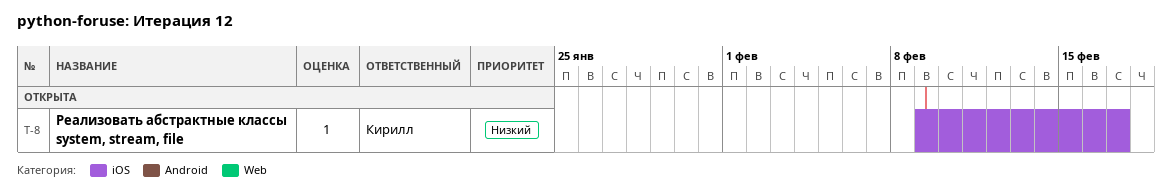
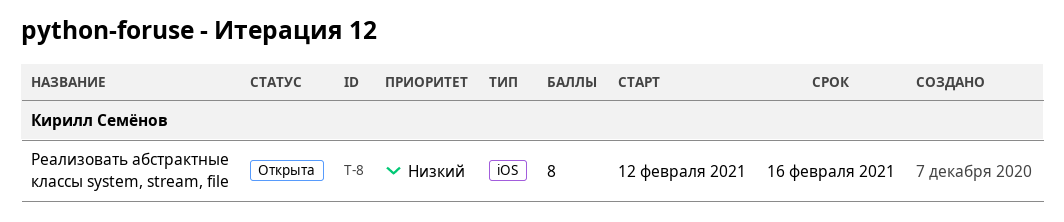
T-8, estimate: 1 -> 8
T-8, start: Feb 9 -> Feb 12
T-8, due: Feb 17 -> Feb 16

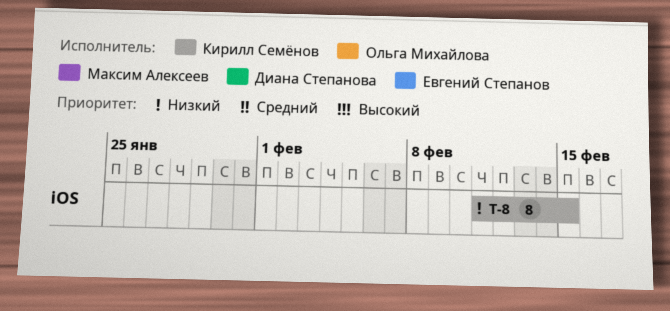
T-8, start: Feb 12 -> Feb 11
T-8, due: Feb 16 -> Feb 15

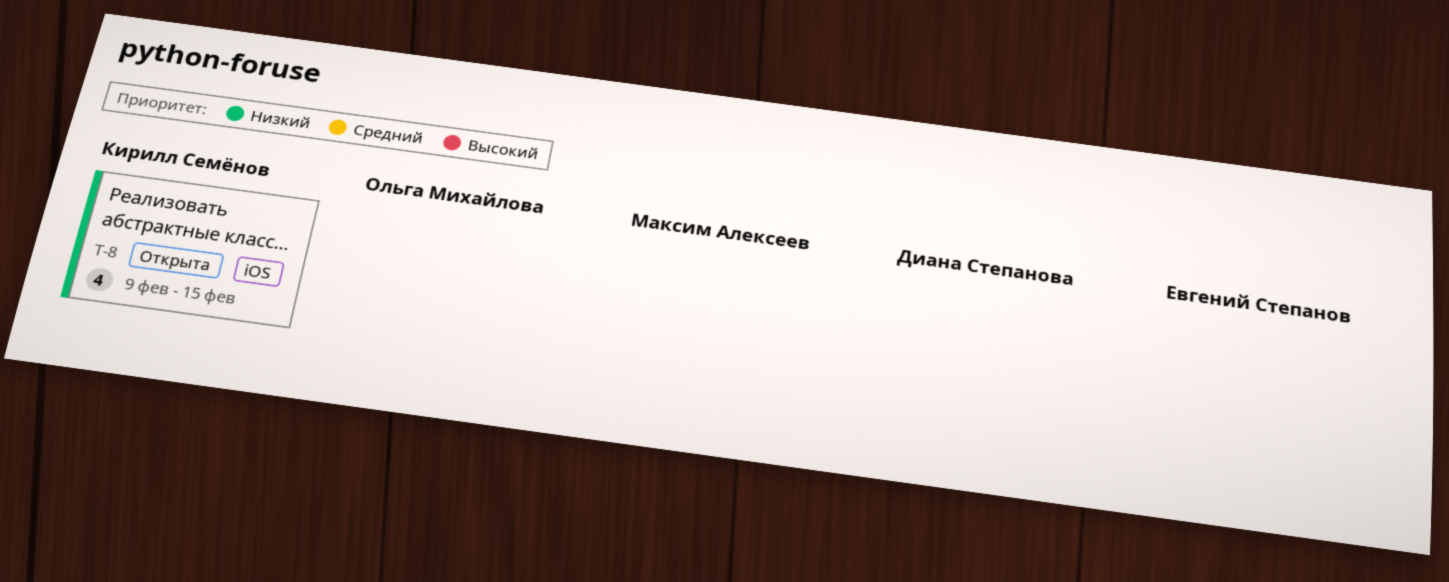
T-8, estimate: 8 -> 4
T-8, start: Feb 11 -> Feb 9

